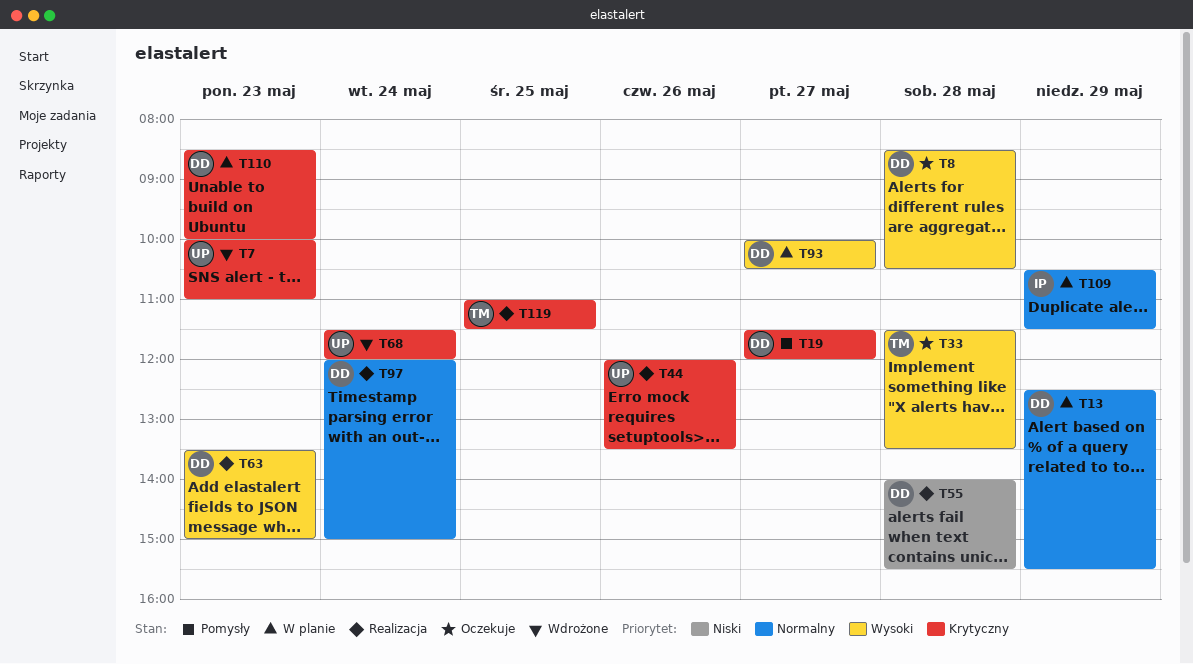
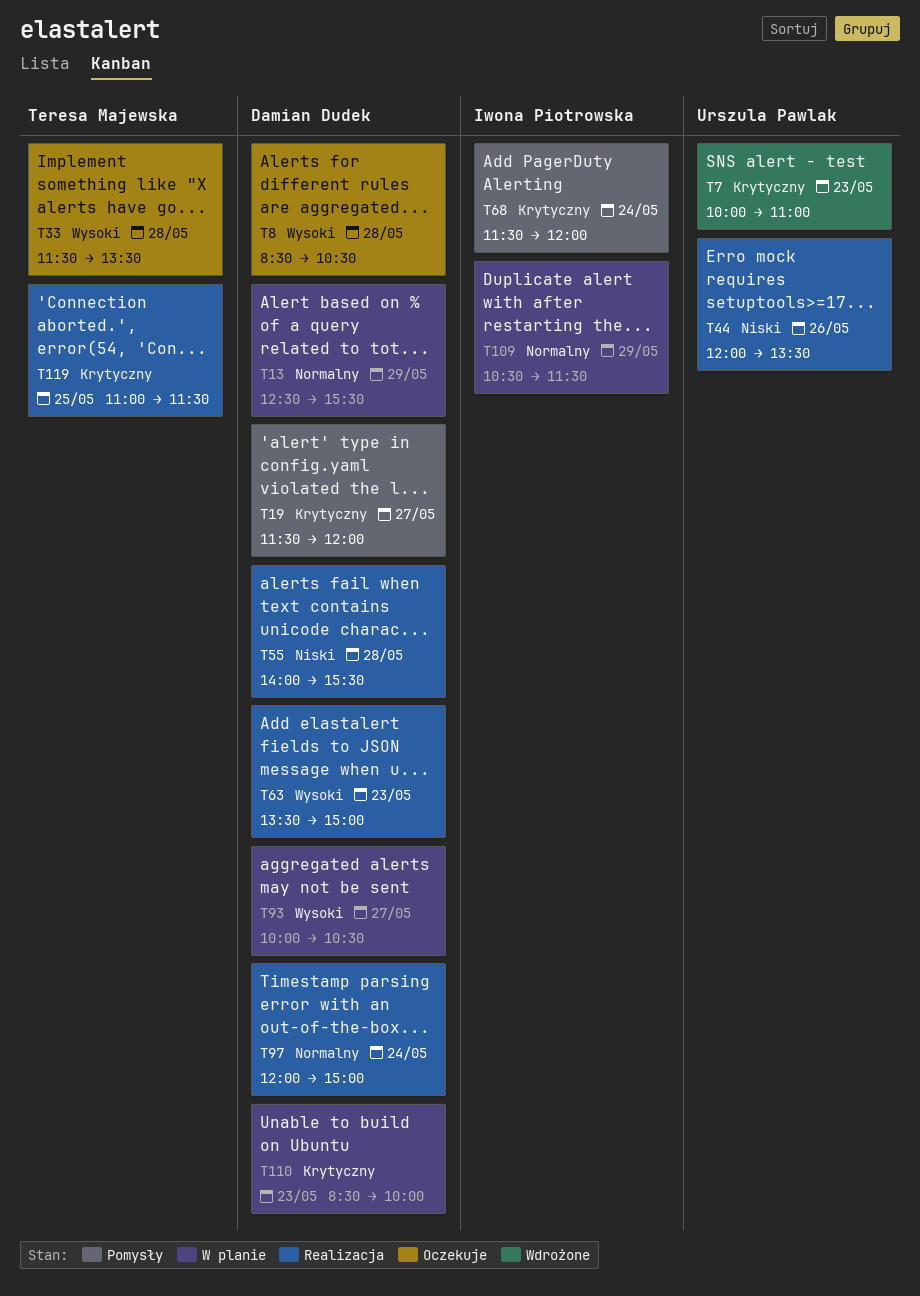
T44, priority: Krytyczny -> Niski
T68, status: Wdrożone -> Pomysły
T68, owner: Urszula Pawlak -> Iwona Piotrowska

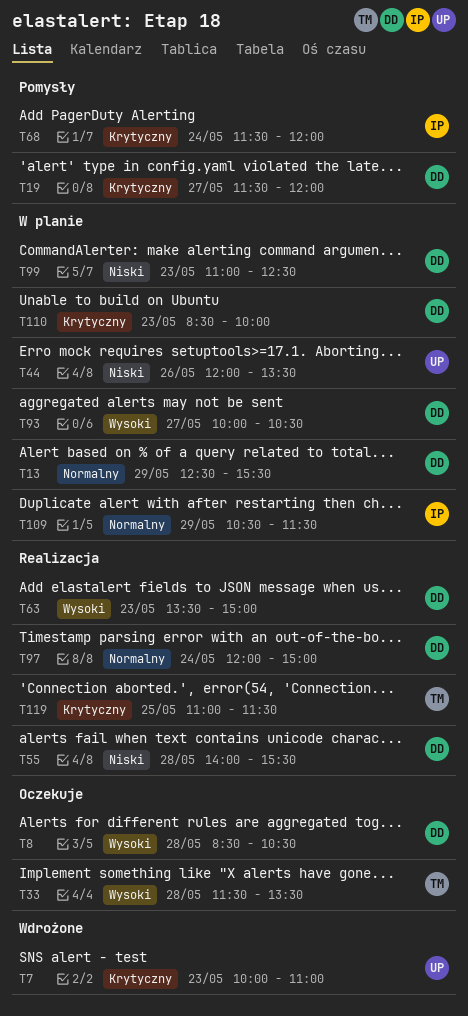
T44, status: Realizacja -> W planie
T99: none -> present

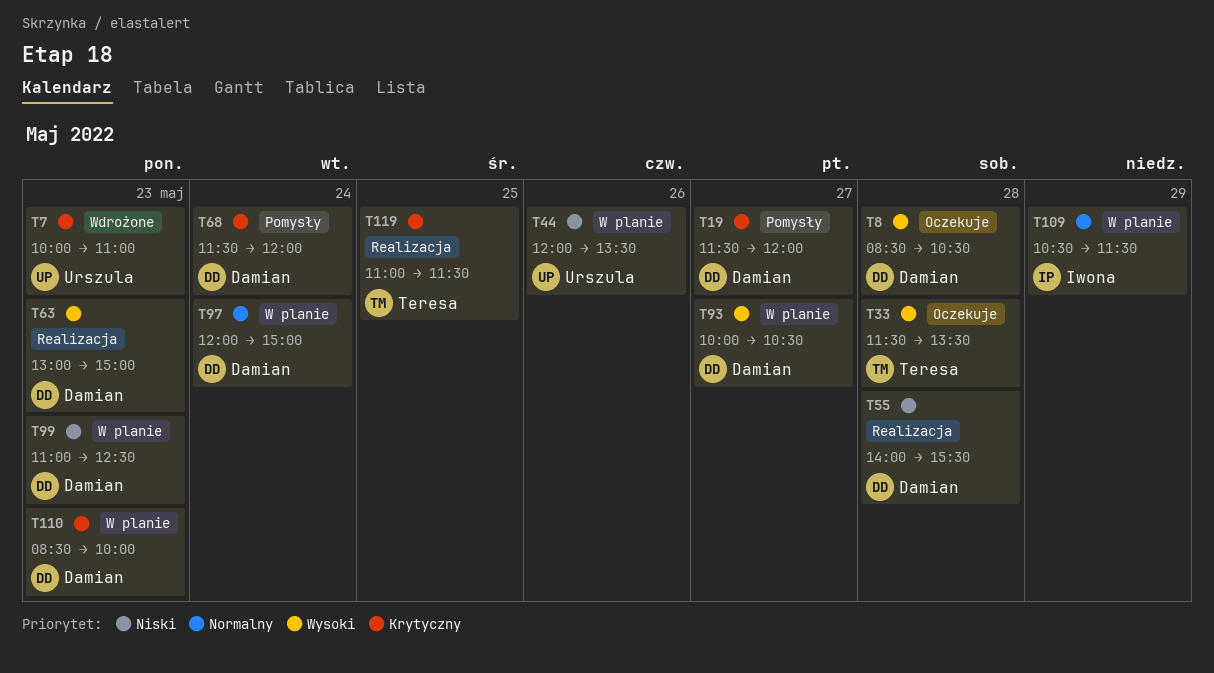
T13: present -> none
T63, begins: 13:30 -> 13:00
T68, owner: Iwona -> Damian
T97, status: Realizacja -> W planie

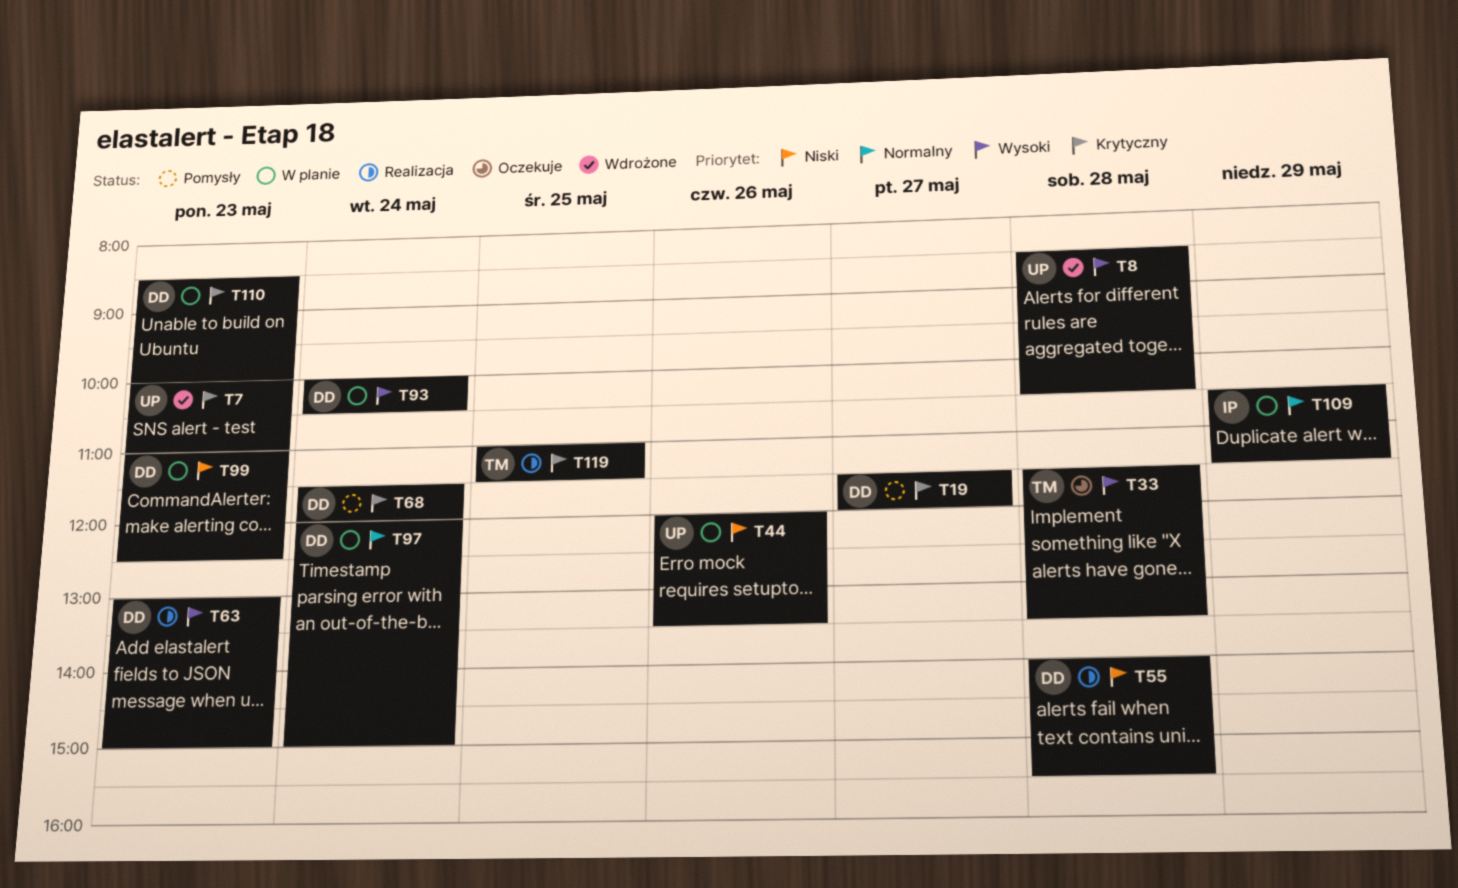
T8, status: Oczekuje -> Wdrożone
T8, owner: Damian -> Urszula
T93, day: May 27 -> May 24

